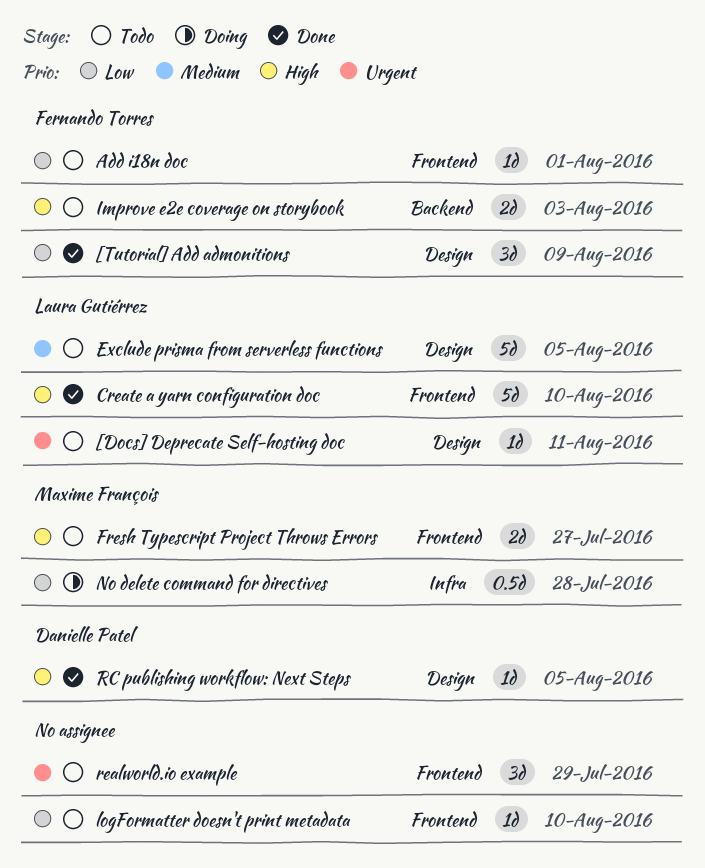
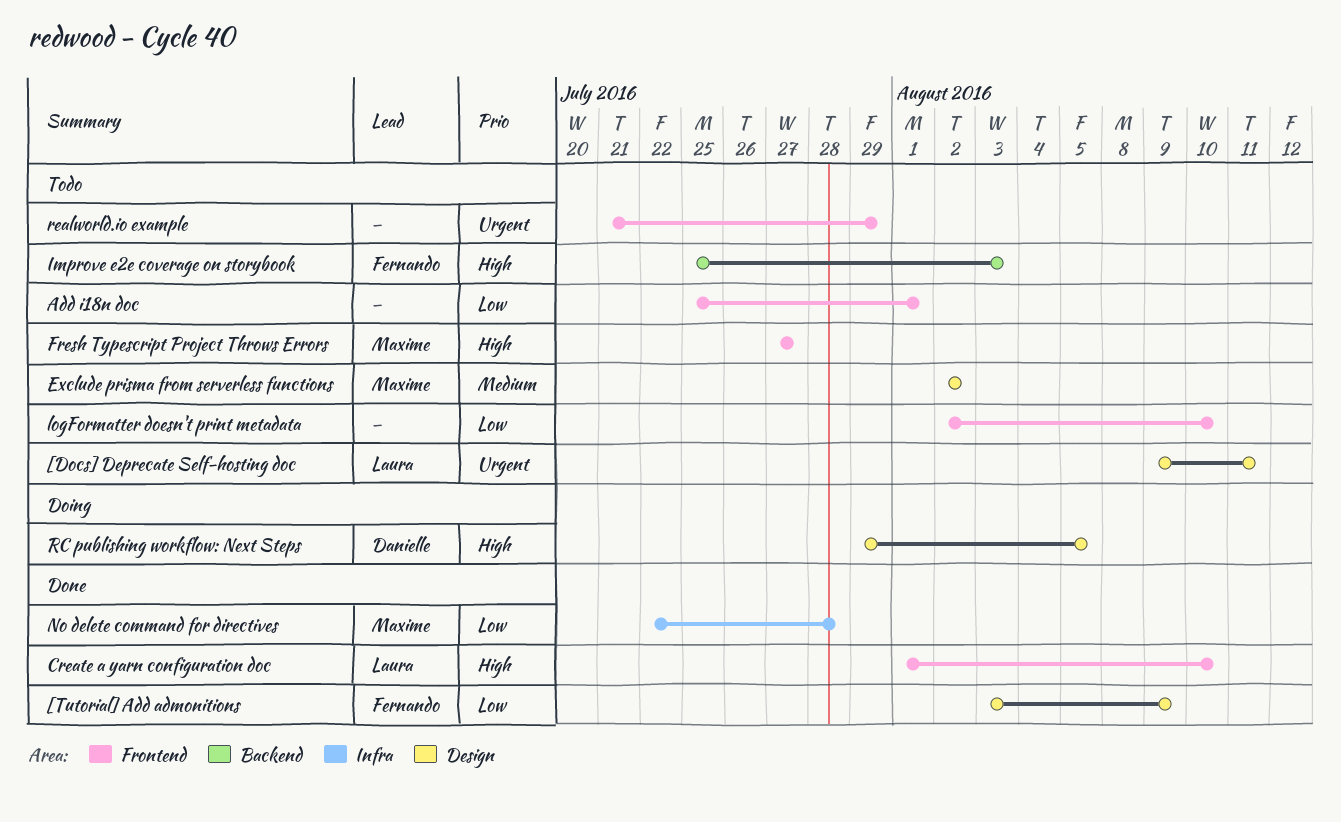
Add i18n doc, owner: Fernando Torres -> none
Exclude prisma from serverless functions, owner: Laura Gutiérrez -> Maxime François
Exclude prisma from serverless functions, due: Aug 5 -> Aug 2
No delete command for directives, status: Doing -> Done
RC publishing workflow: Next Steps, status: Done -> Doing

